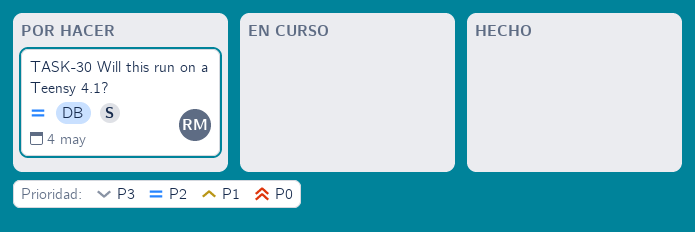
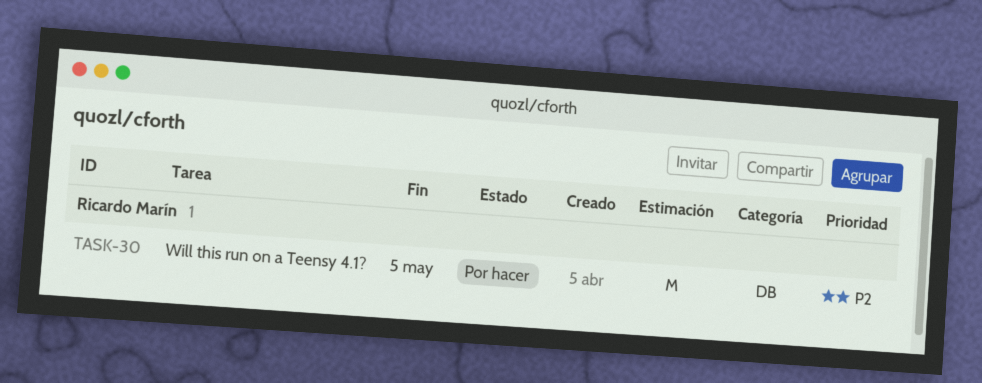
TASK-30, estimate: S -> M
TASK-30, due: May 4 -> May 5

